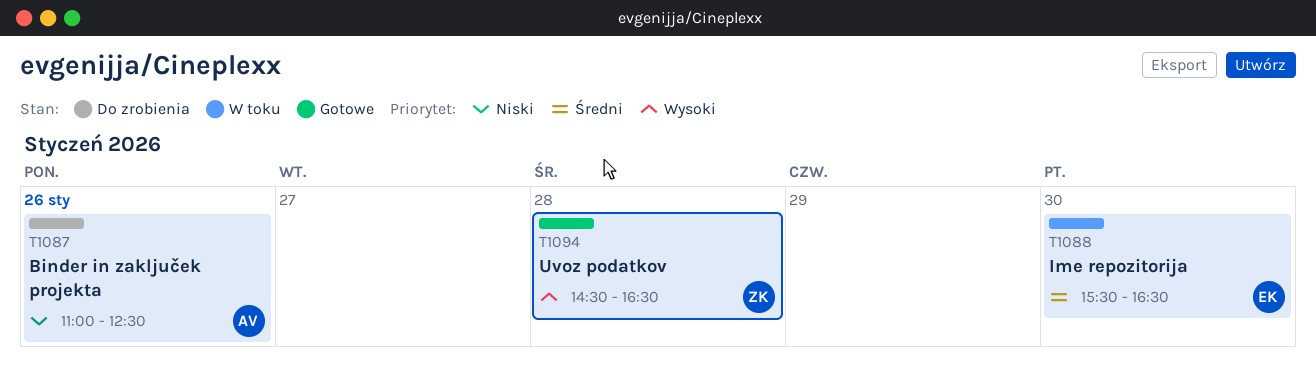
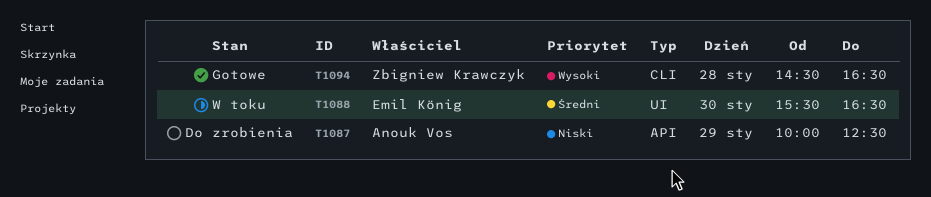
T1087, day: Jan 26 -> Jan 29
T1087, begins: 11:00 -> 10:00

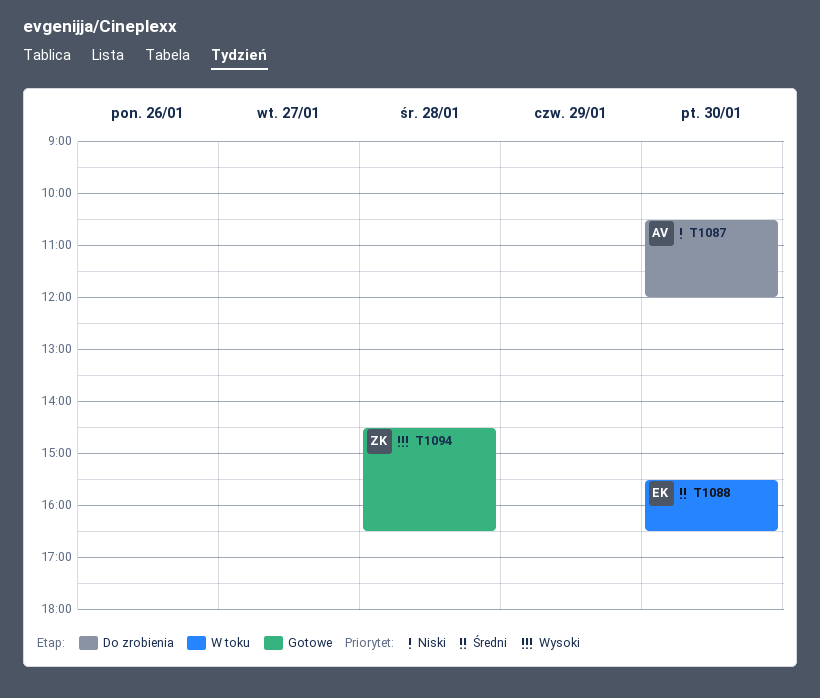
T1087, day: Jan 29 -> Jan 30
T1087, begins: 10:00 -> 10:30
T1087, ends: 12:30 -> 12:00

